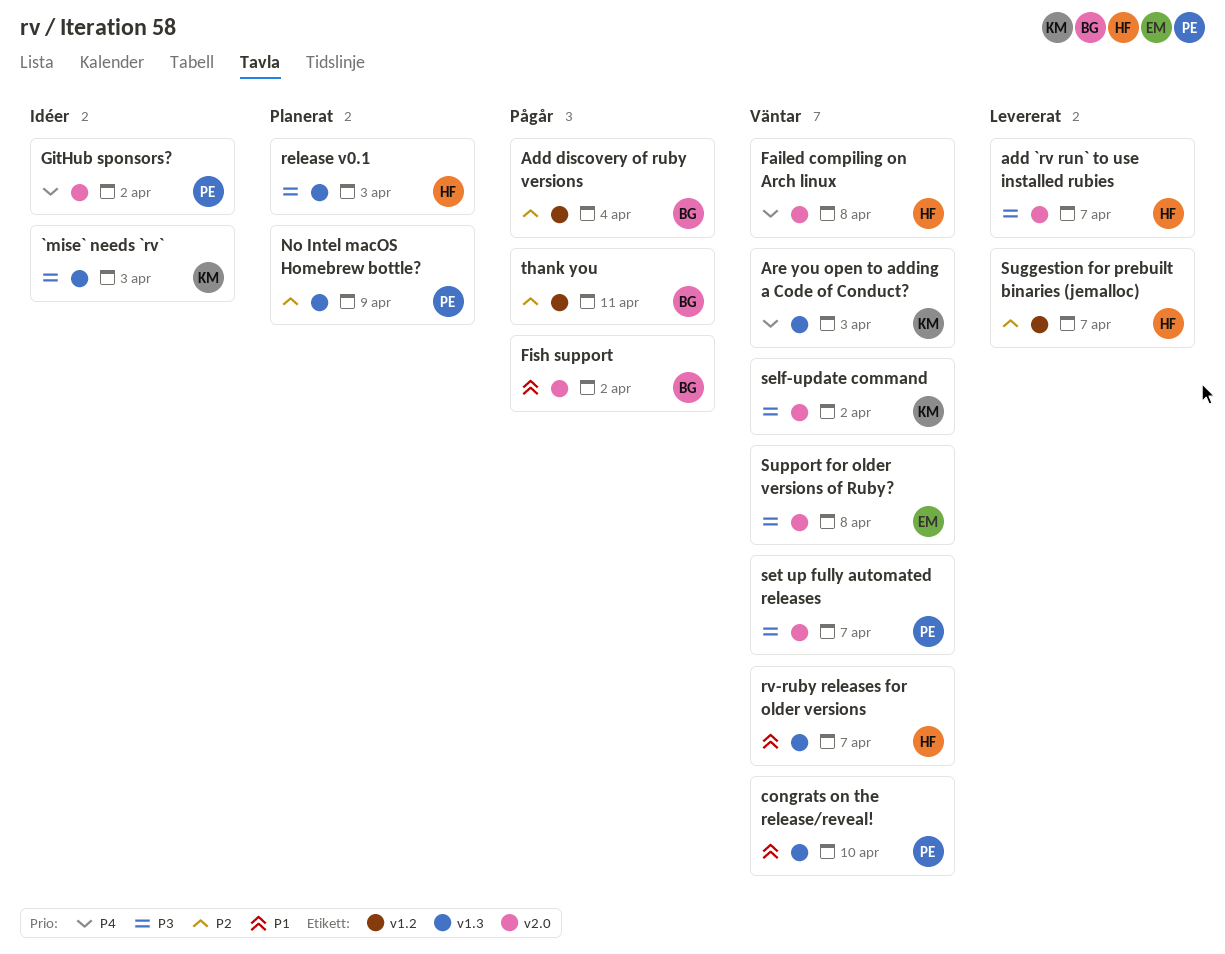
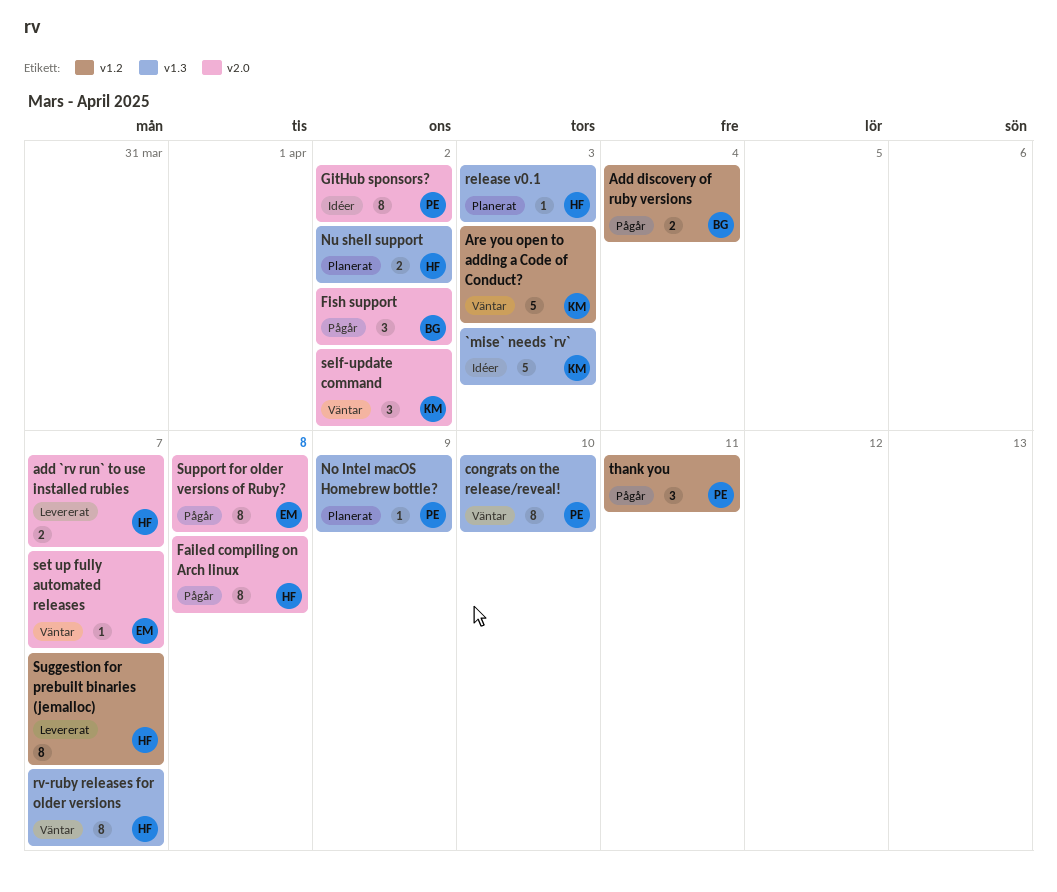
Are you open to adding a Code of Conduct?, label: v1.3 -> v1.2
Failed compiling on Arch linux, status: Väntar -> Pågår
Nu shell support: none -> present
set up fully automated releases, owner: PE -> EM
Support for older versions of Ruby?, status: Väntar -> Pågår
thank you, owner: BG -> PE

